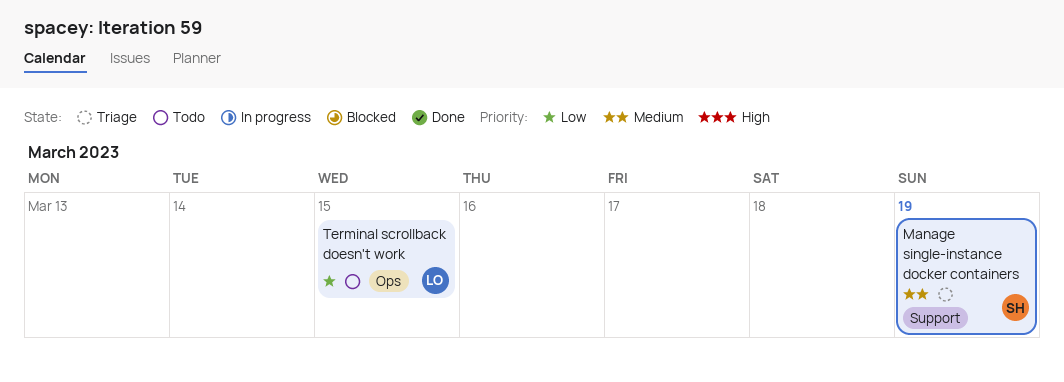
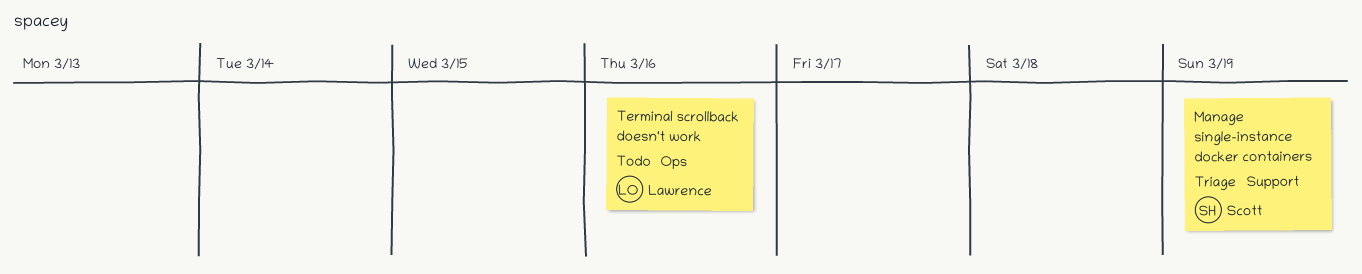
Terminal scrollback doesn't work, due: Mar 15 -> Mar 16

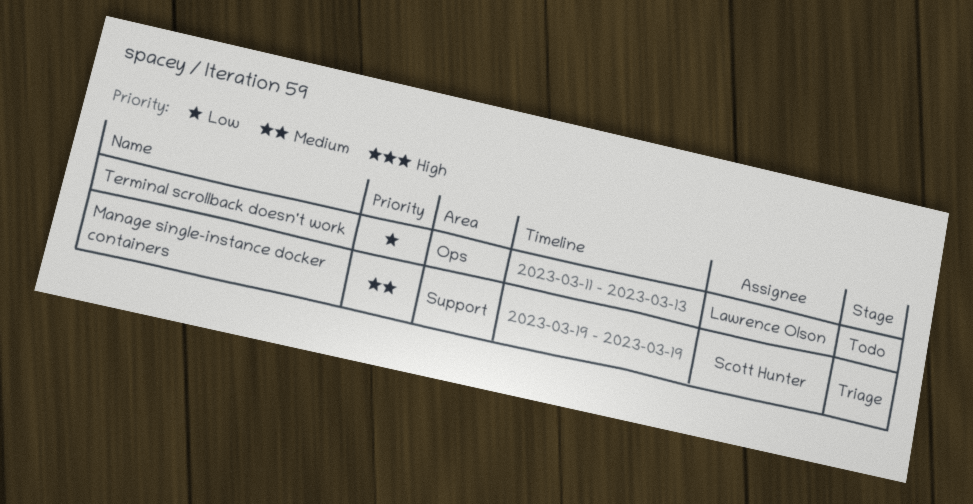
Terminal scrollback doesn't work, due: Mar 16 -> Mar 13

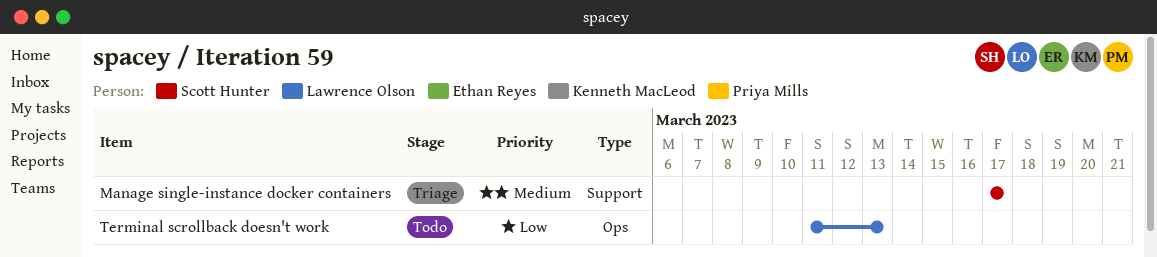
Manage single-instance docker containers, start: Mar 19 -> Mar 17
Manage single-instance docker containers, due: Mar 19 -> Mar 17

